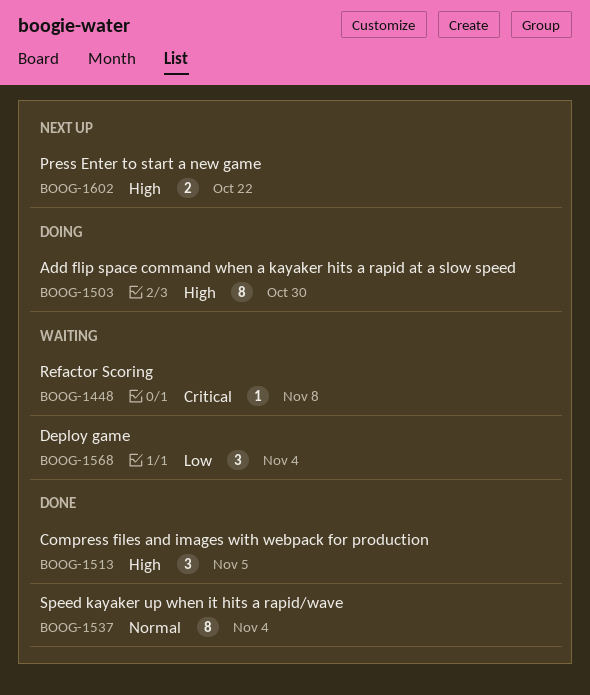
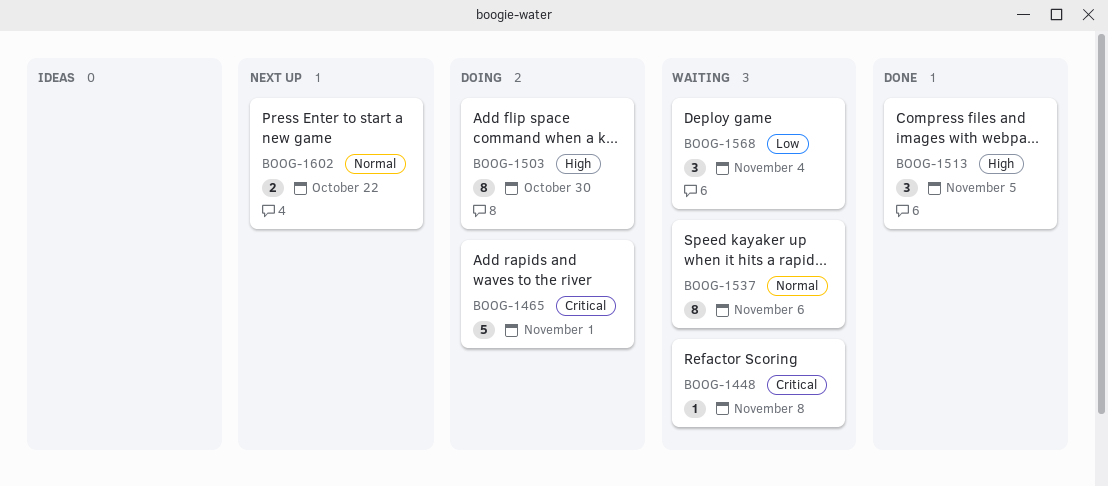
BOOG-1465: none -> present
BOOG-1537, status: Done -> Waiting
BOOG-1537, due: Nov 4 -> Nov 6
BOOG-1602, priority: High -> Normal

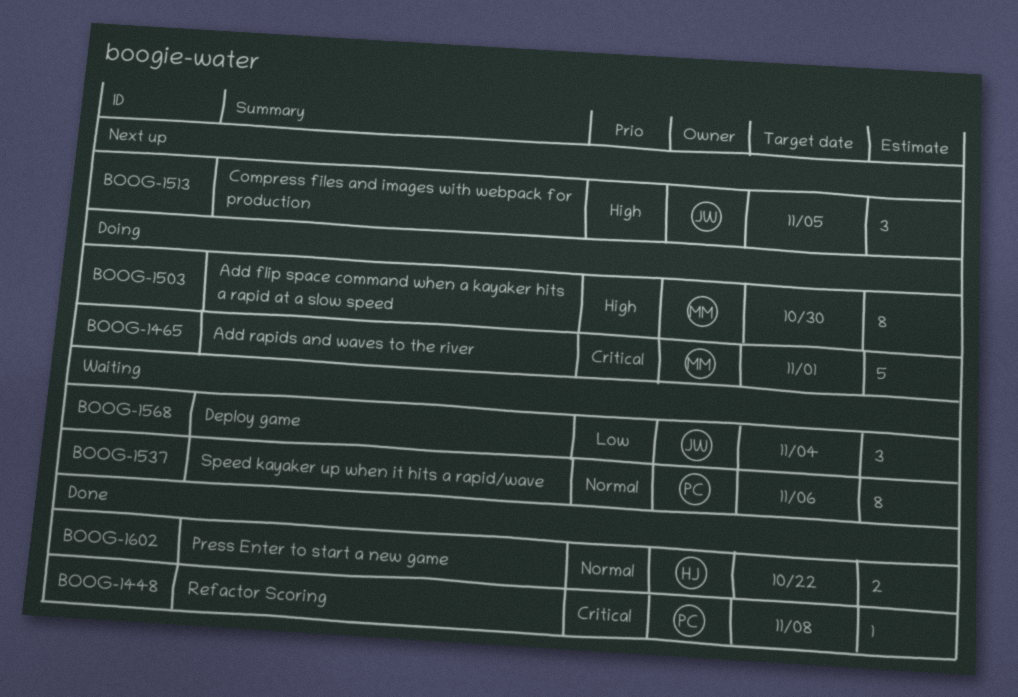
BOOG-1448, status: Waiting -> Done
BOOG-1513, status: Done -> Next up
BOOG-1602, status: Next up -> Done

